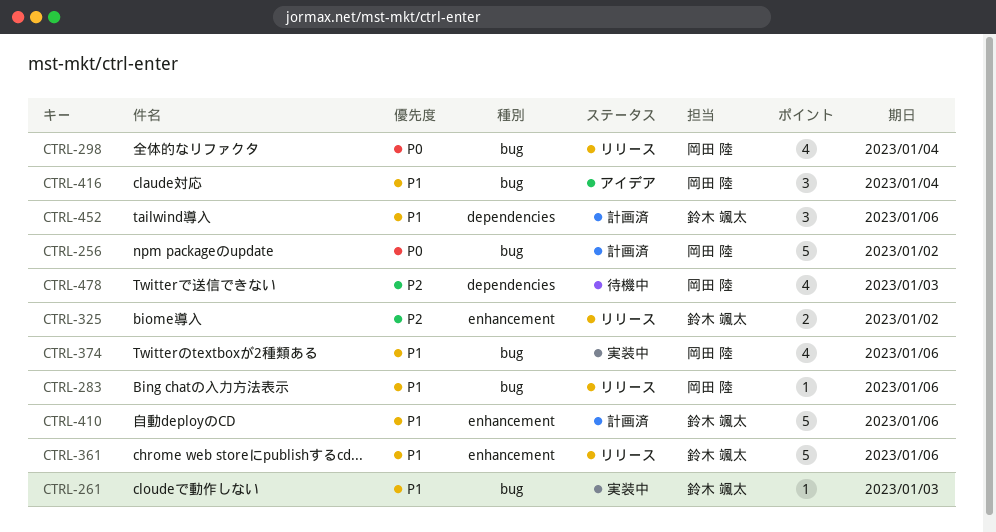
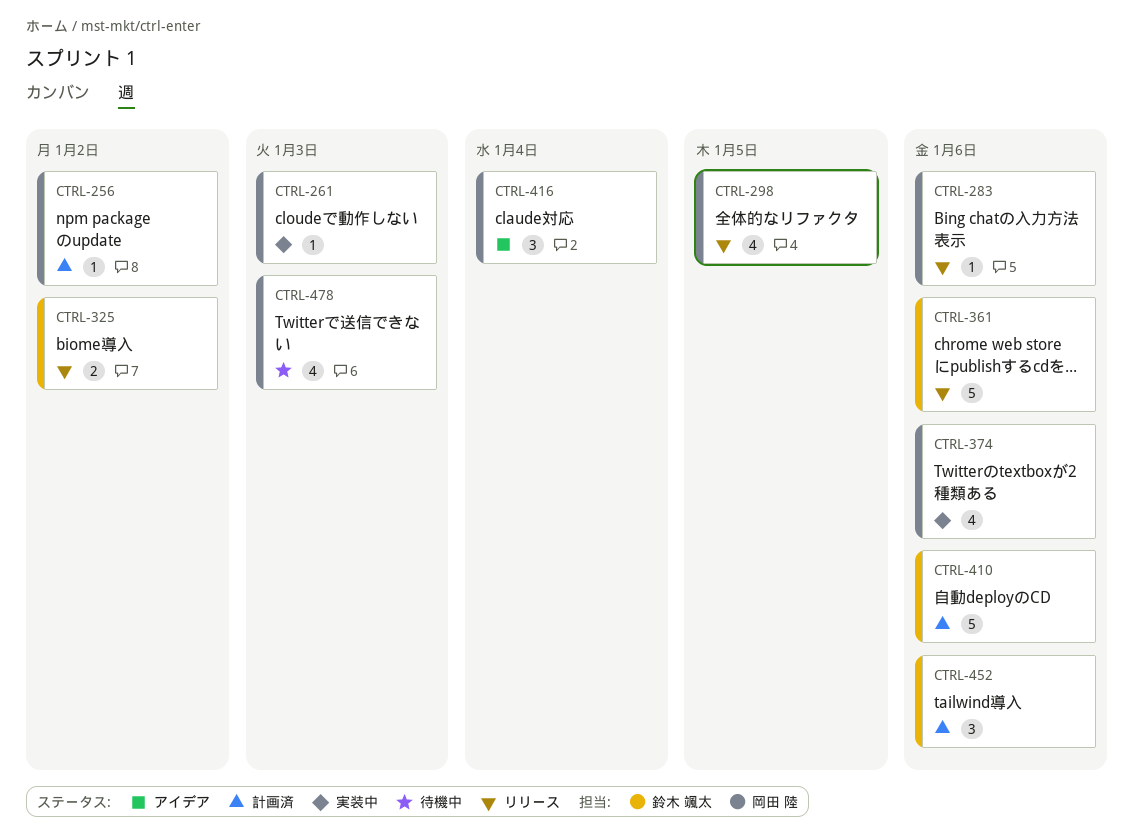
CTRL-256, estimate: 5 -> 1
CTRL-261, owner: 鈴木 颯太 -> 岡田 陸
CTRL-298, due: Jan 4 -> Jan 5

